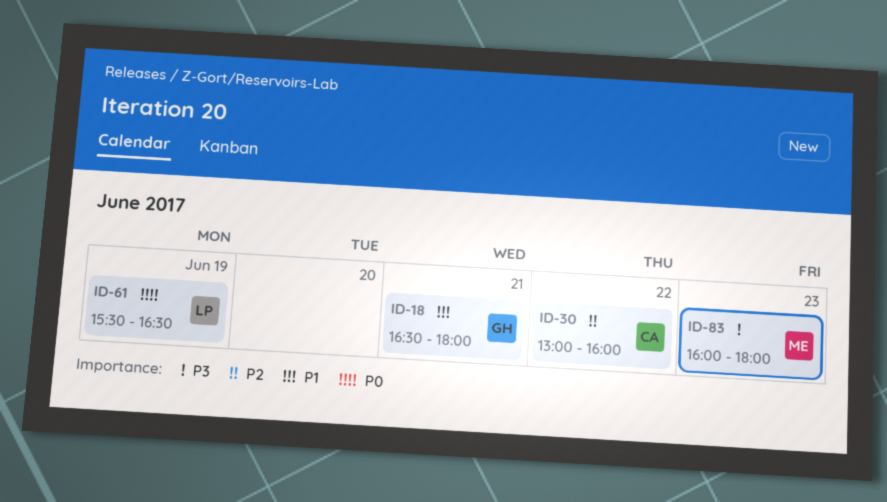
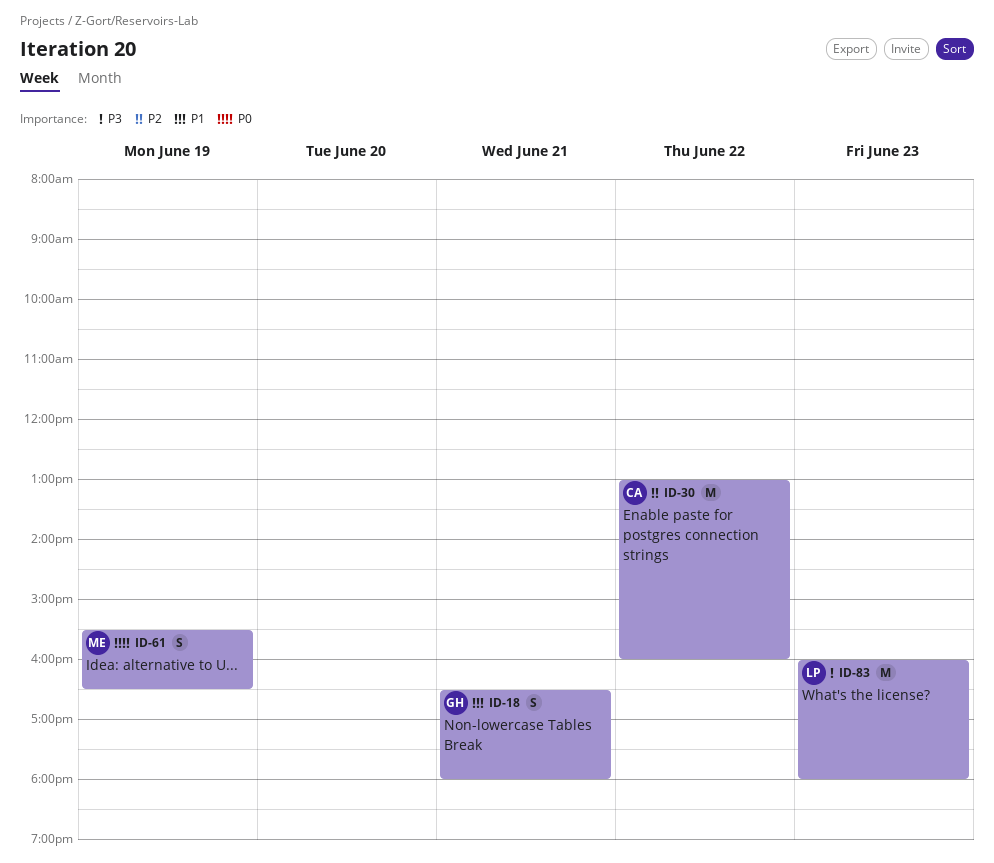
ID-61, owner: LP -> ME
ID-83, owner: ME -> LP

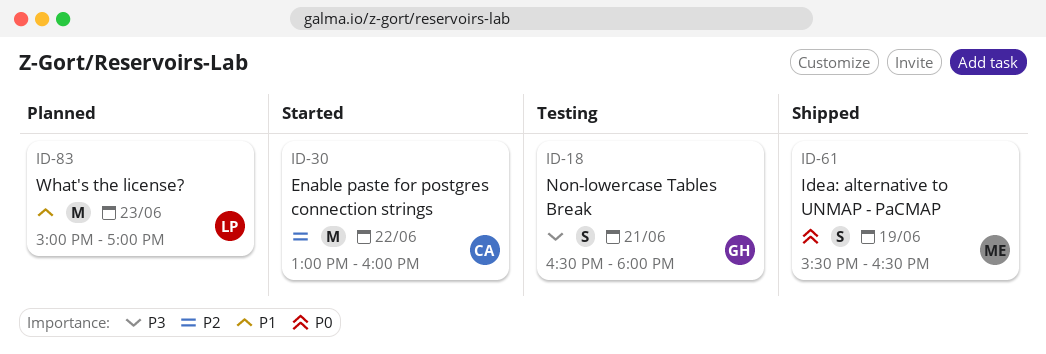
ID-18, priority: P1 -> P3
ID-83, priority: P3 -> P1
ID-83, begins: 16:00 -> 15:00
ID-83, ends: 18:00 -> 17:00

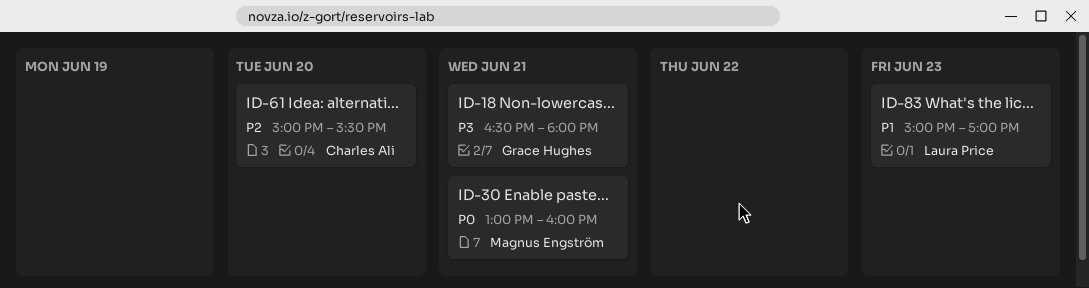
ID-30, owner: Charles Ali -> Magnus Engström
ID-30, priority: P2 -> P0
ID-30, day: Jun 22 -> Jun 21
ID-61, owner: Magnus Engström -> Charles Ali
ID-61, priority: P0 -> P2
ID-61, day: Jun 19 -> Jun 20
ID-61, begins: 15:30 -> 15:00
ID-61, ends: 16:30 -> 15:30

